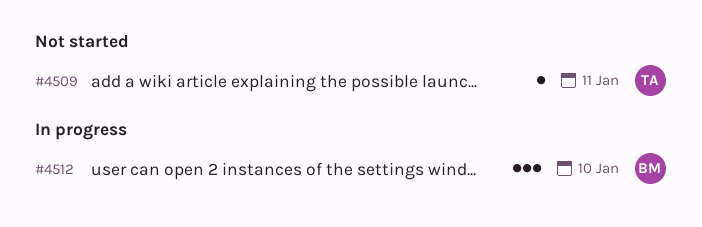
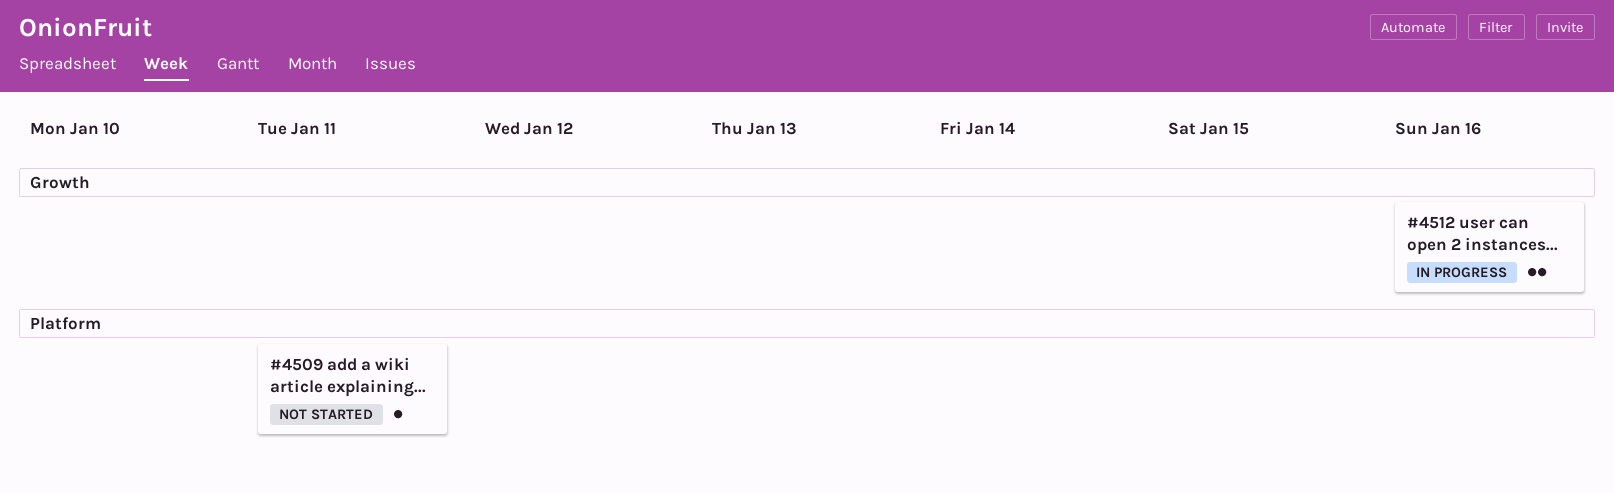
#4512, estimate: 3 -> 2
#4512, due: Jan 10 -> Jan 16

